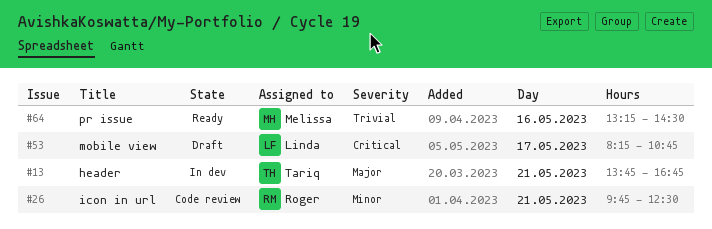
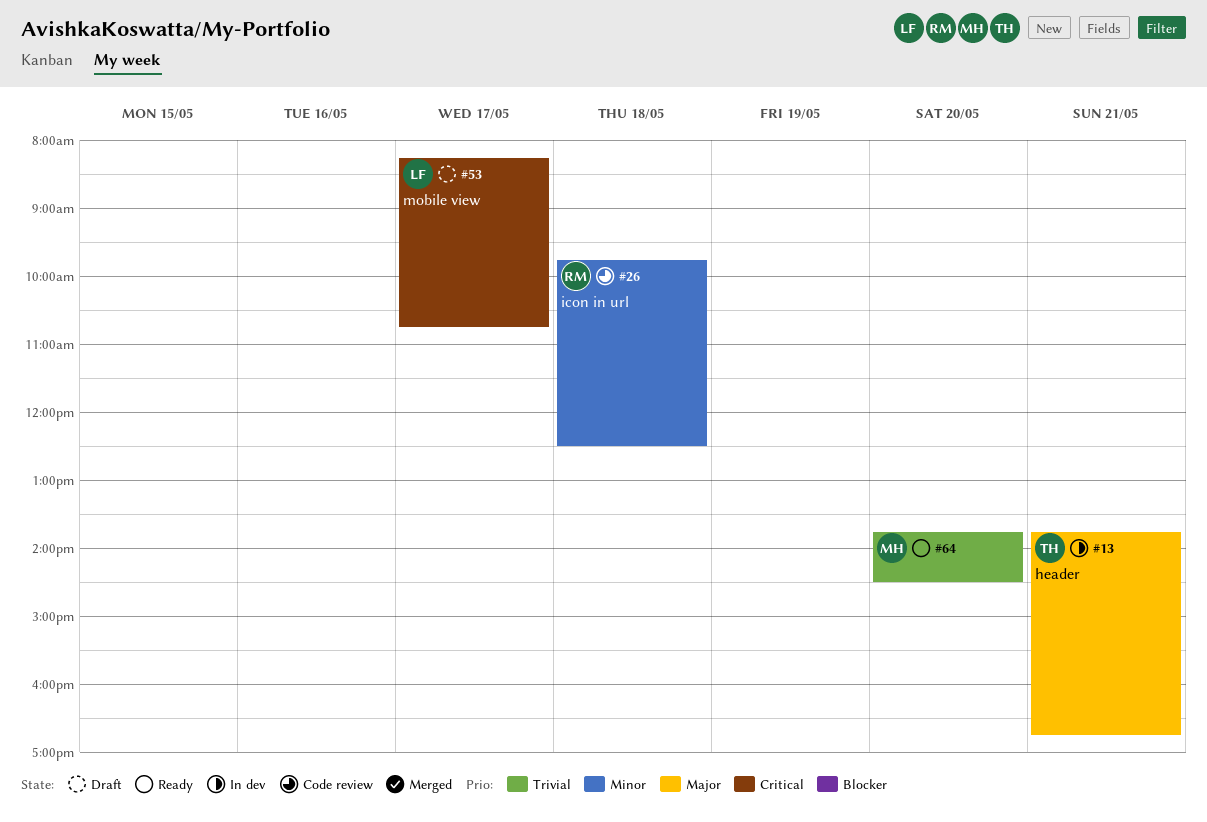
#26, day: May 21 -> May 18
#64, day: May 16 -> May 20
#64, begins: 13:15 -> 13:45

